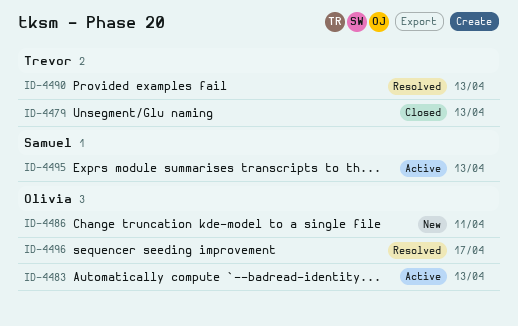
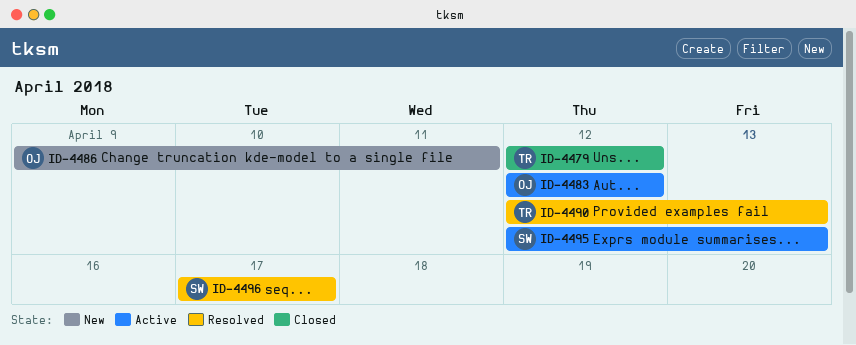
ID-4479, due: Apr 13 -> Apr 12
ID-4483, due: Apr 13 -> Apr 12
ID-4496, owner: Olivia -> Samuel

